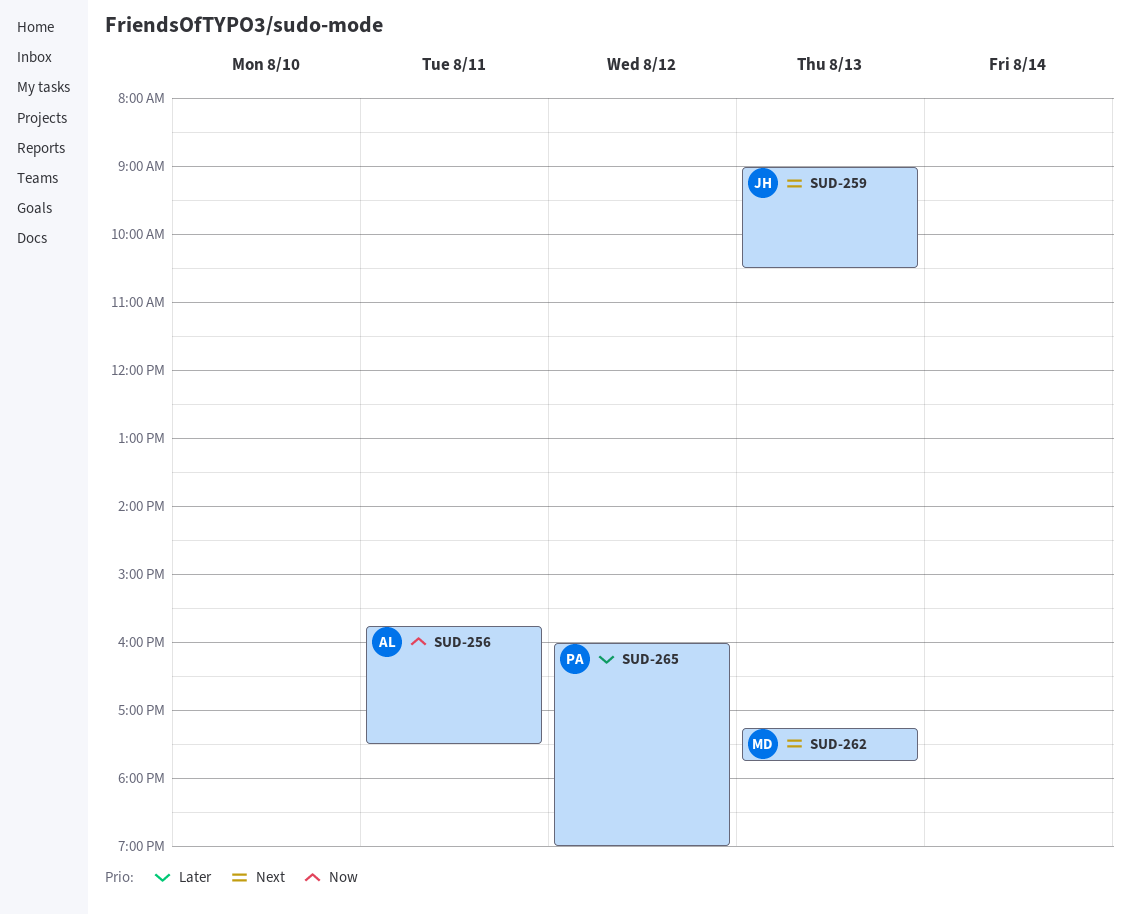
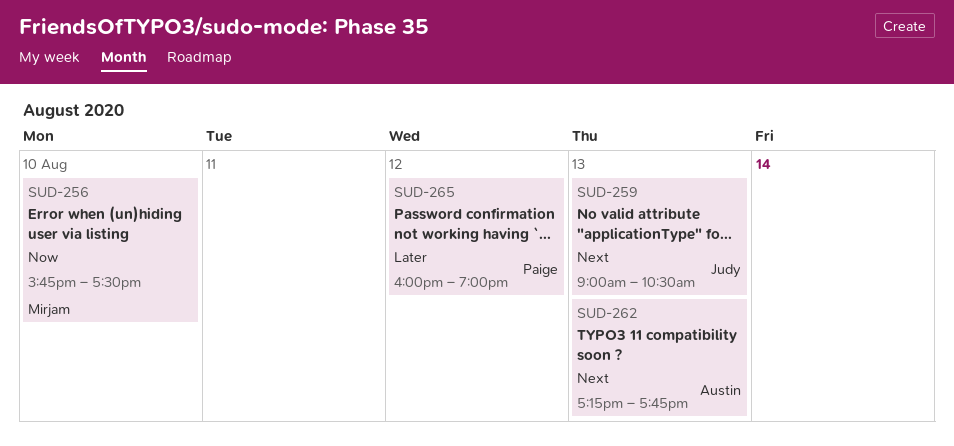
SUD-256, owner: Austin -> Mirjam
SUD-256, day: Aug 11 -> Aug 10
SUD-262, owner: Mirjam -> Austin

